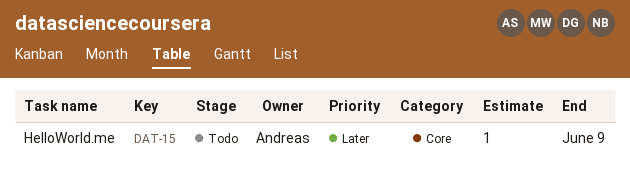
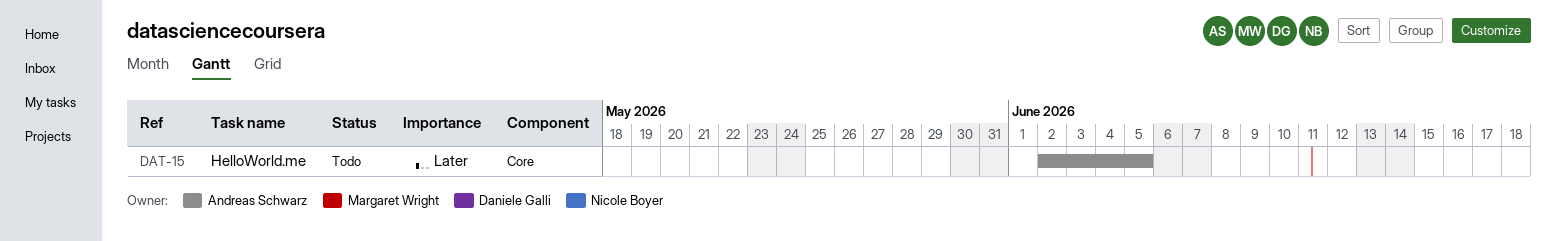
DAT-15, due: Jun 9 -> Jun 5

